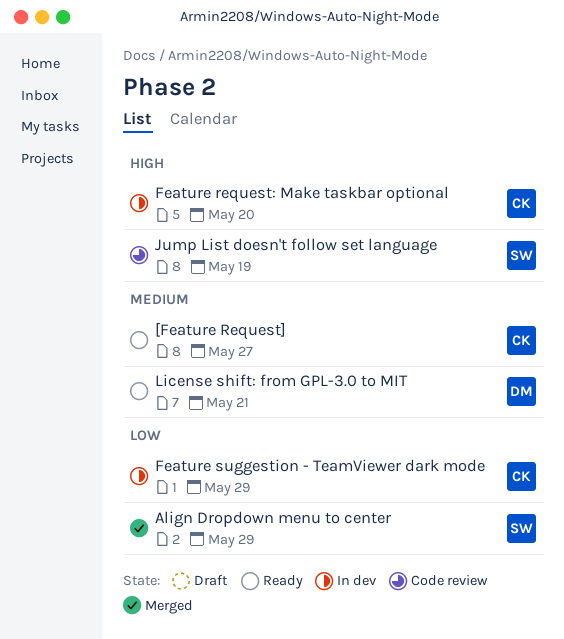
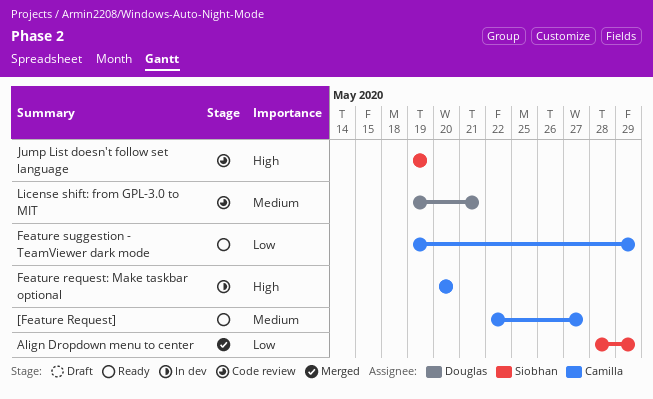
Feature suggestion - TeamViewer dark mode, status: In dev -> Ready
License shift: from GPL-3.0 to MIT, status: Ready -> Code review

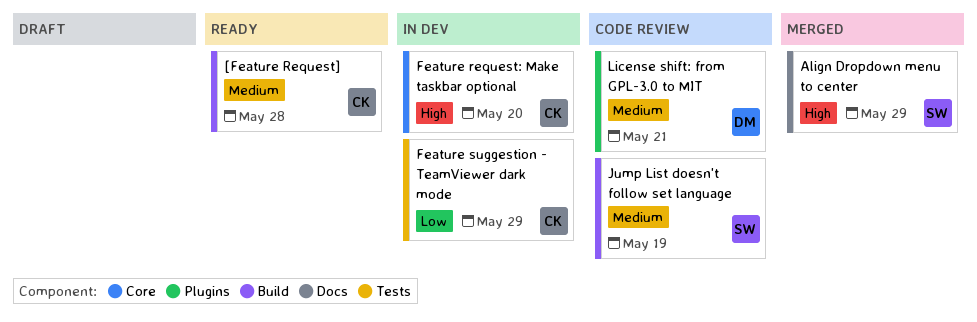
[Feature Request], due: May 27 -> May 28
Align Dropdown menu to center, priority: Low -> High
Feature suggestion - TeamViewer dark mode, status: Ready -> In dev
Jump List doesn't follow set language, priority: High -> Medium

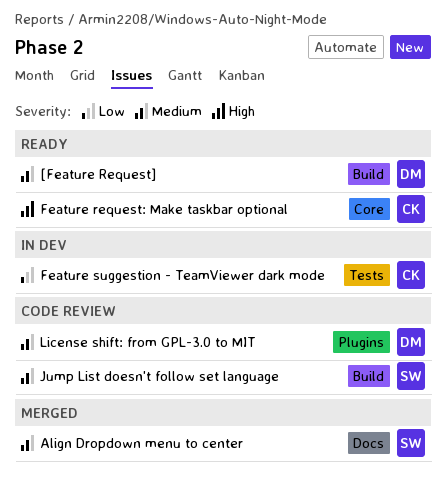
[Feature Request], owner: CK -> DM
Align Dropdown menu to center, priority: High -> Medium
Feature request: Make taskbar optional, status: In dev -> Ready

